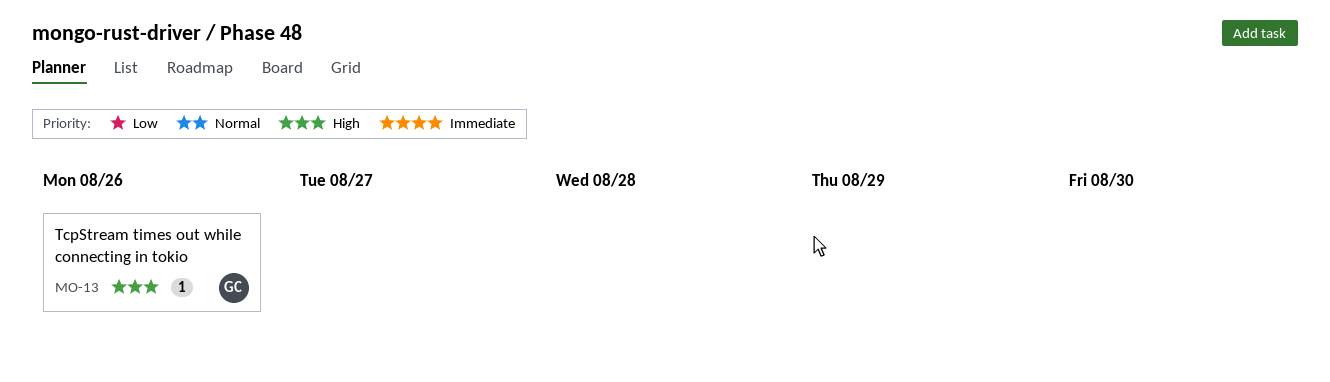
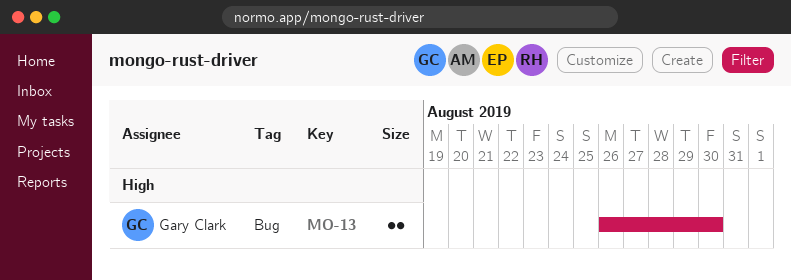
MO-13, estimate: 1 -> 2
MO-13, due: Aug 26 -> Aug 30

